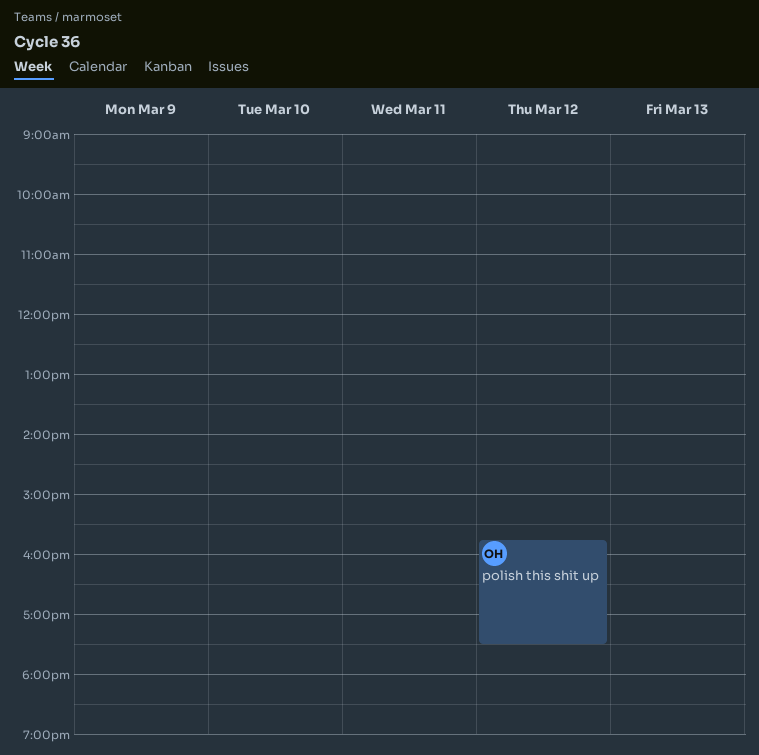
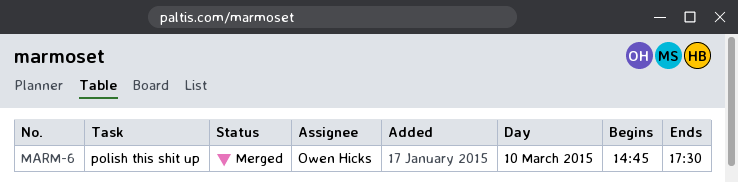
polish this shit up, day: Mar 12 -> Mar 10
polish this shit up, begins: 15:45 -> 14:45

